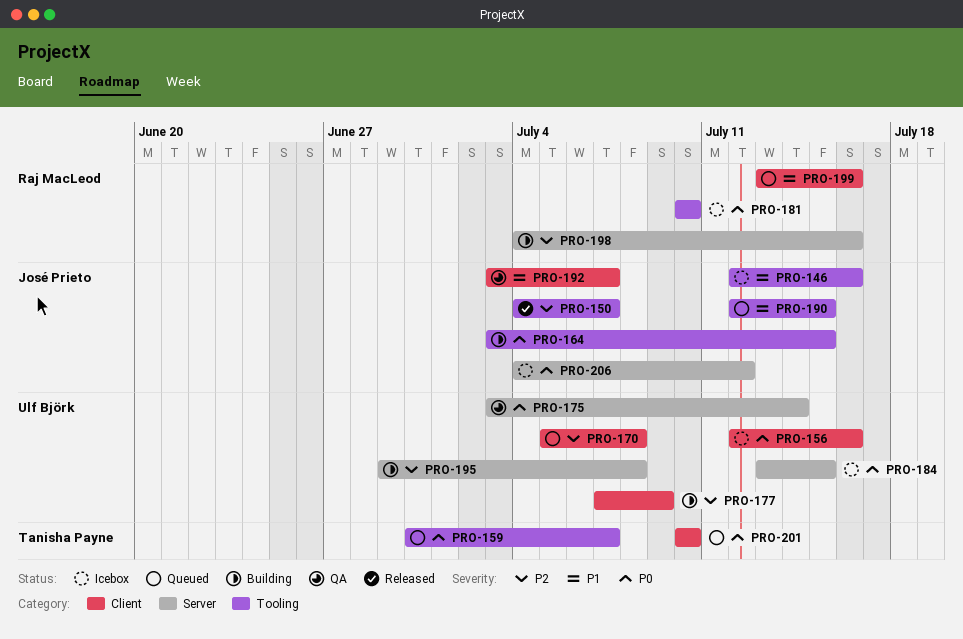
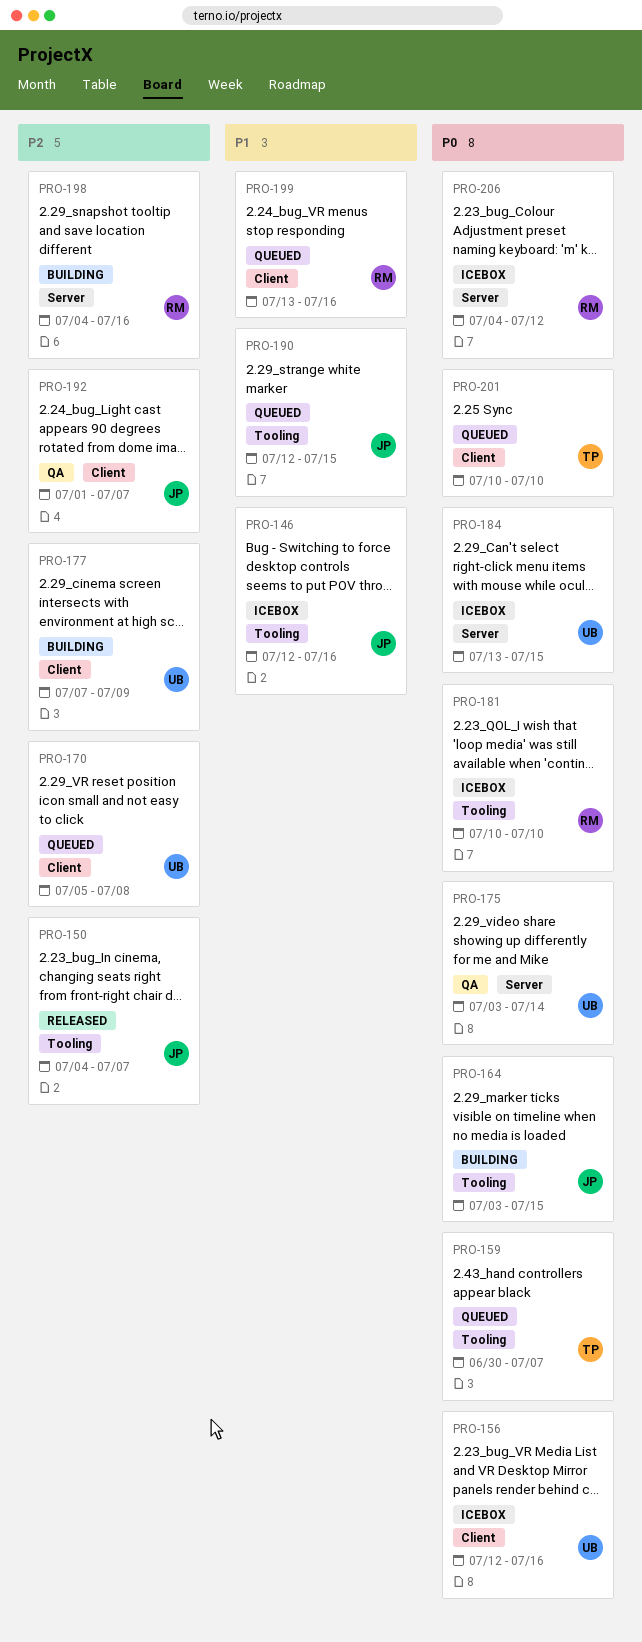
PRO-192, priority: P1 -> P2
PRO-192, start: Jul 3 -> Jul 1
PRO-195: present -> none
PRO-206, owner: José Prieto -> Raj MacLeod

